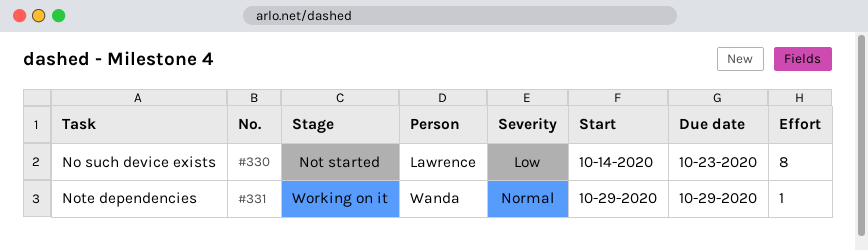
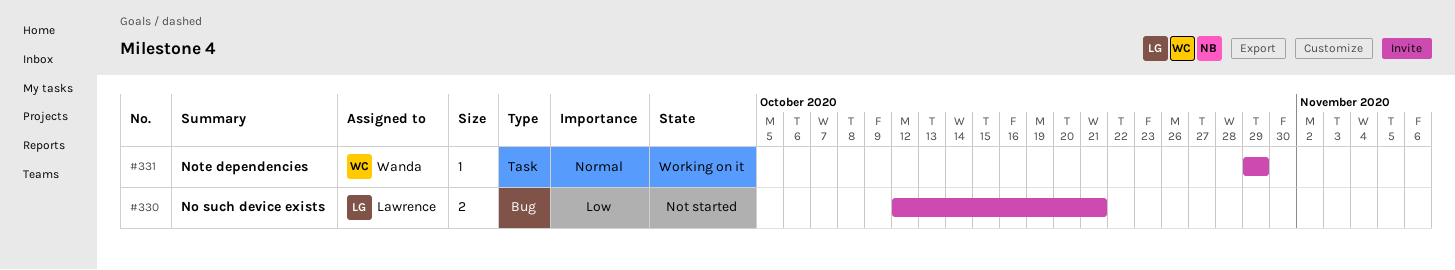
#330, estimate: 8 -> 2
#330, start: Oct 14 -> Oct 12
#330, due: Oct 23 -> Oct 21

